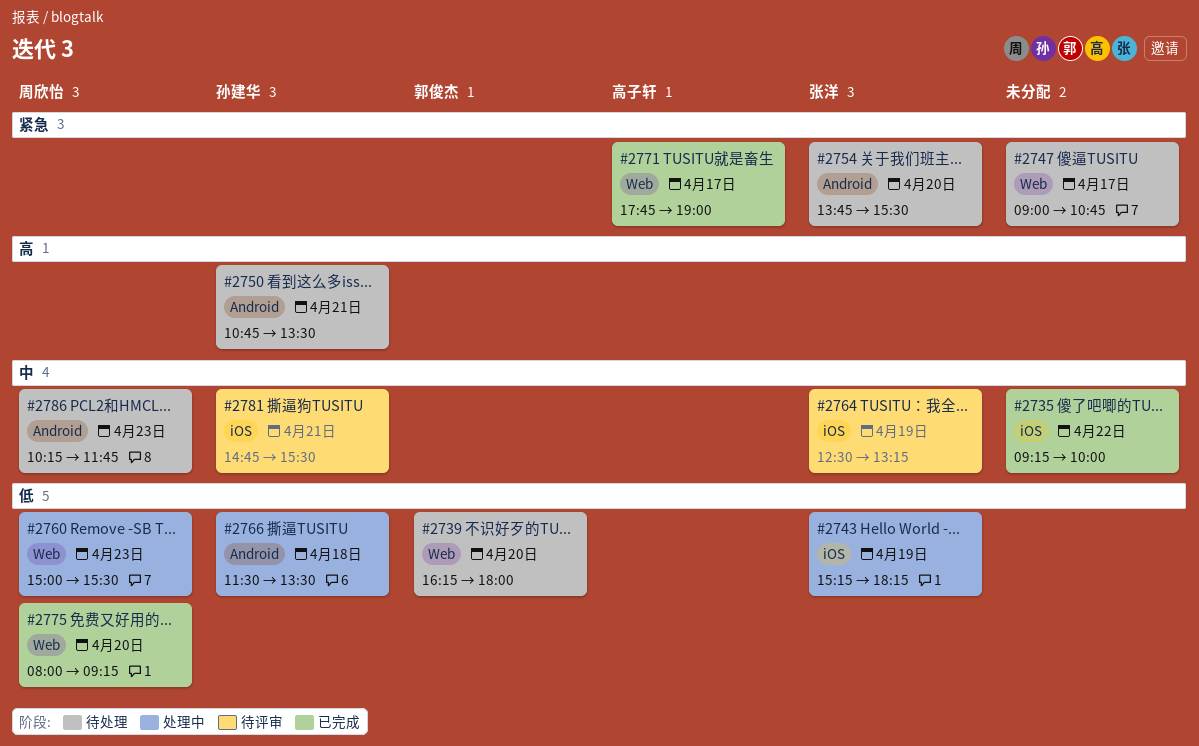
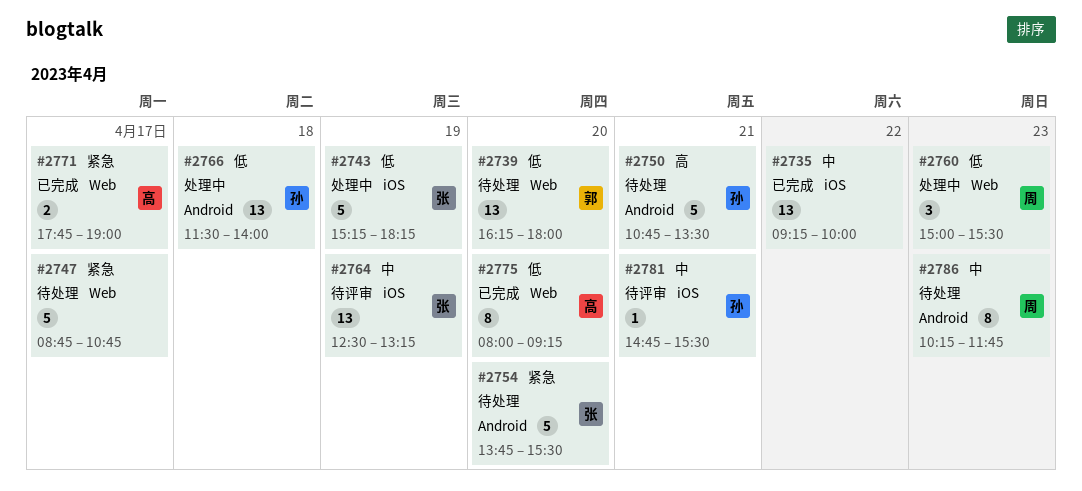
#2747, begins: 09:00 -> 08:45
#2766, ends: 13:30 -> 14:00
#2775, owner: 周欣怡 -> 高子轩

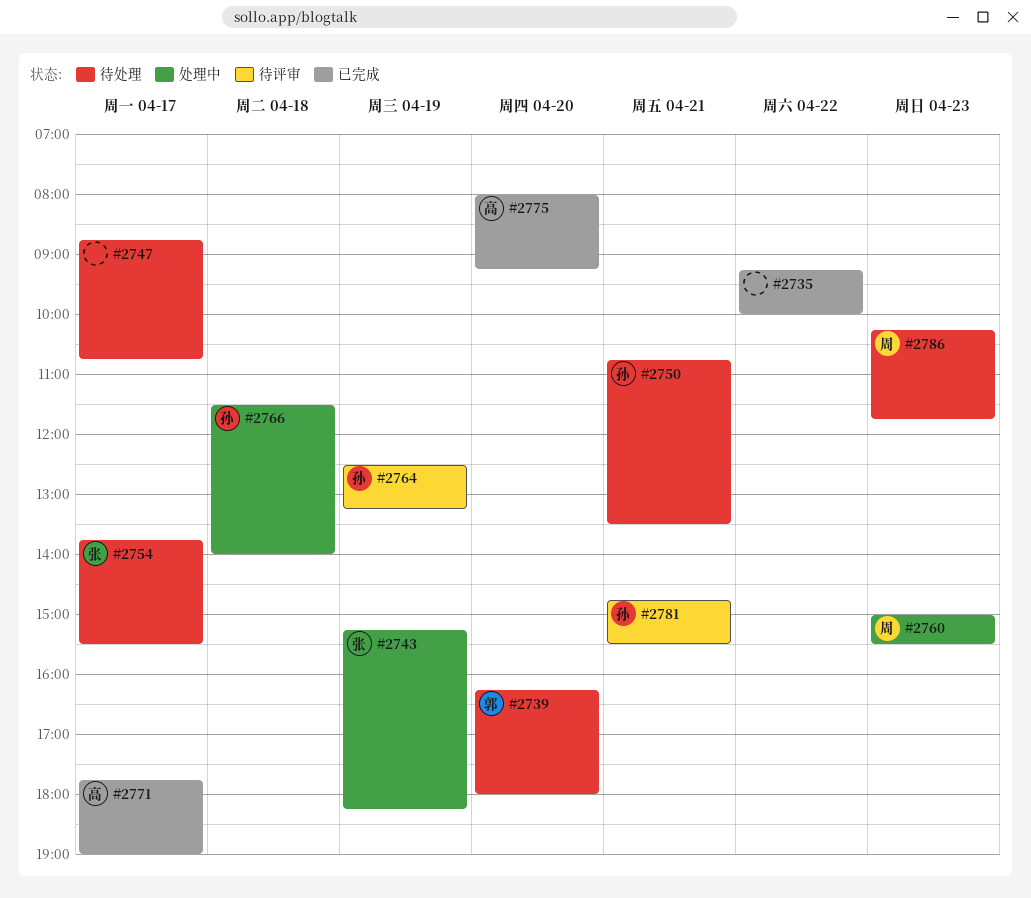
#2754, day: Apr 20 -> Apr 17
#2764, owner: 张 -> 孙

